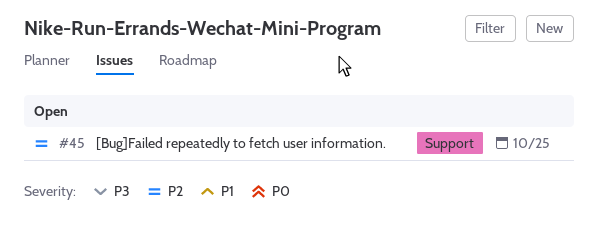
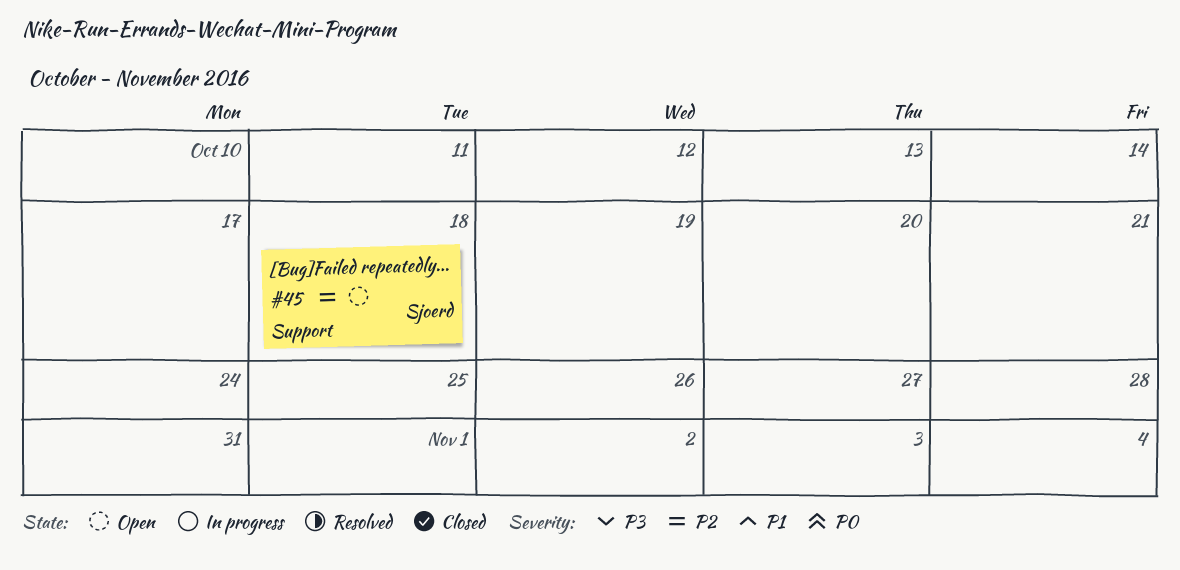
#45, due: Oct 25 -> Oct 18

